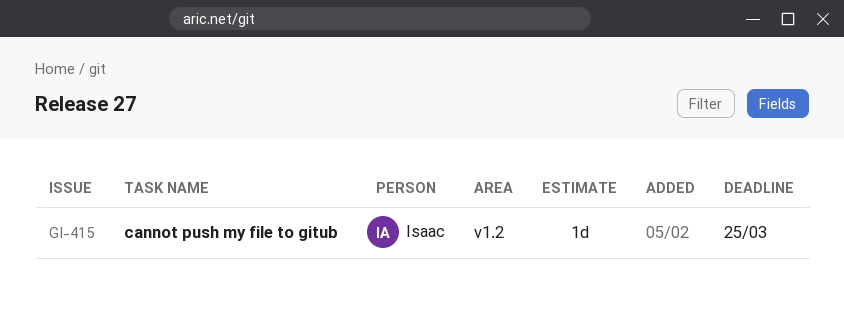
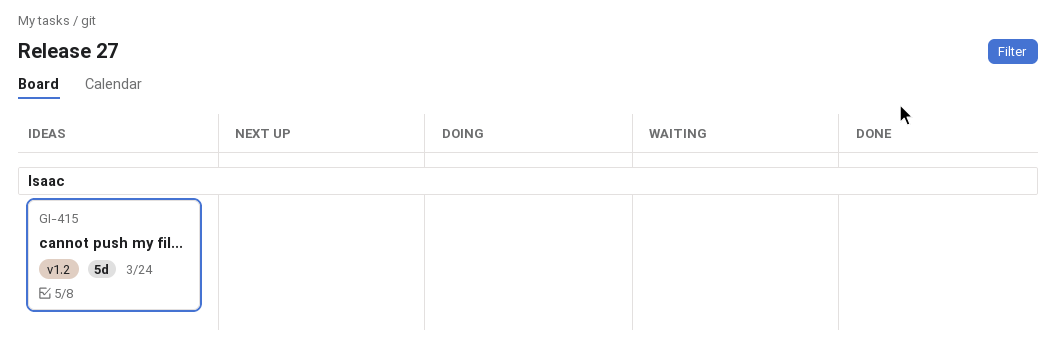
GI-415, estimate: 1d -> 5d
GI-415, due: Mar 25 -> Mar 24

